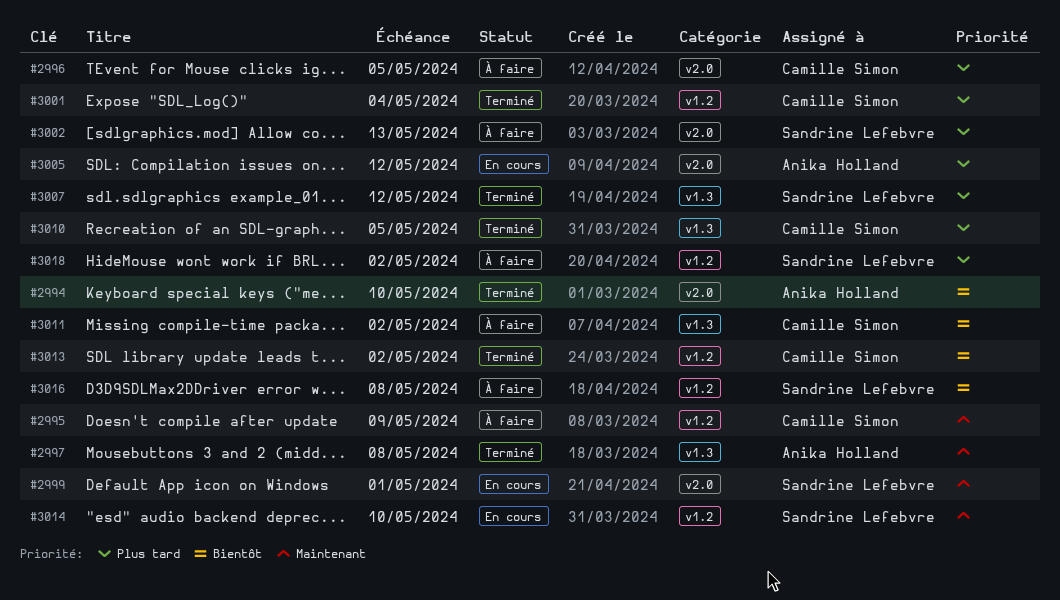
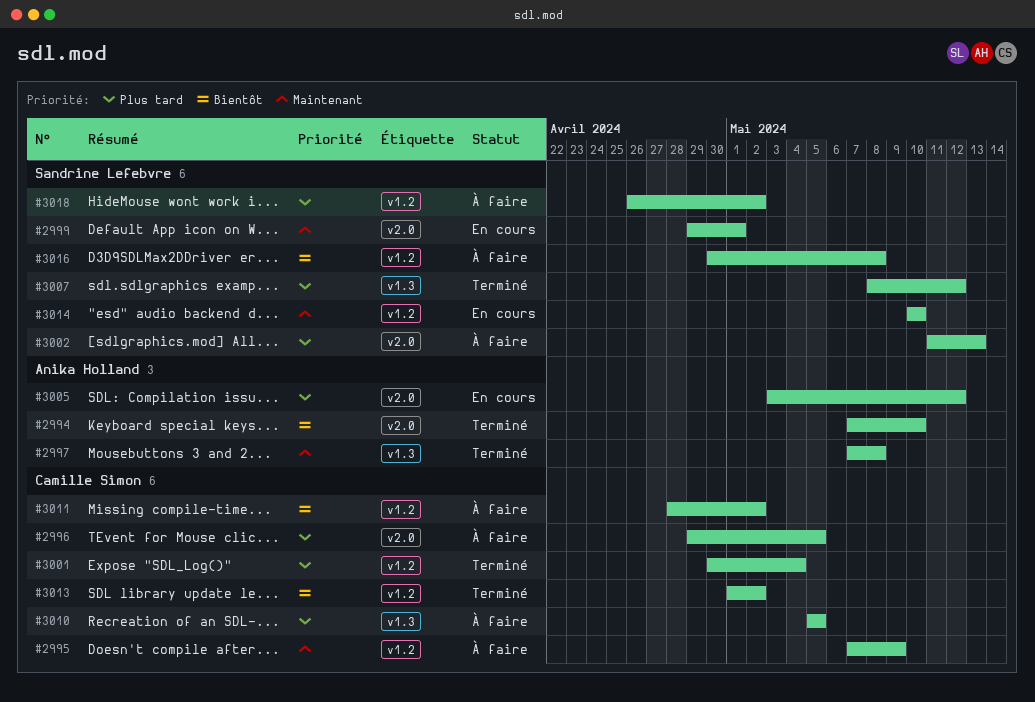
#3010, status: Terminé -> À faire
#3011, label: v1.3 -> v1.2

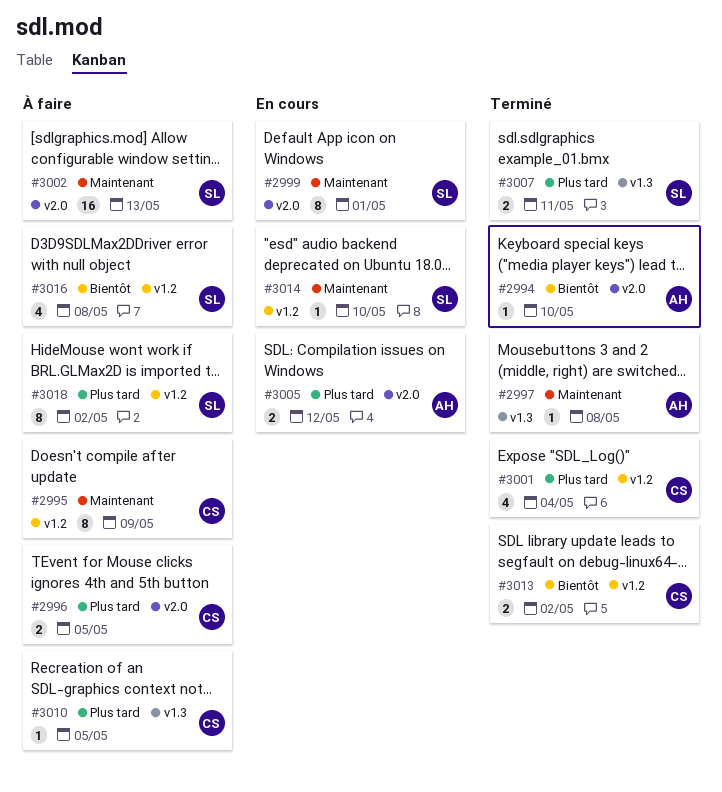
#3002, priority: Plus tard -> Maintenant
#3007, due: May 12 -> May 11
#3011: present -> none

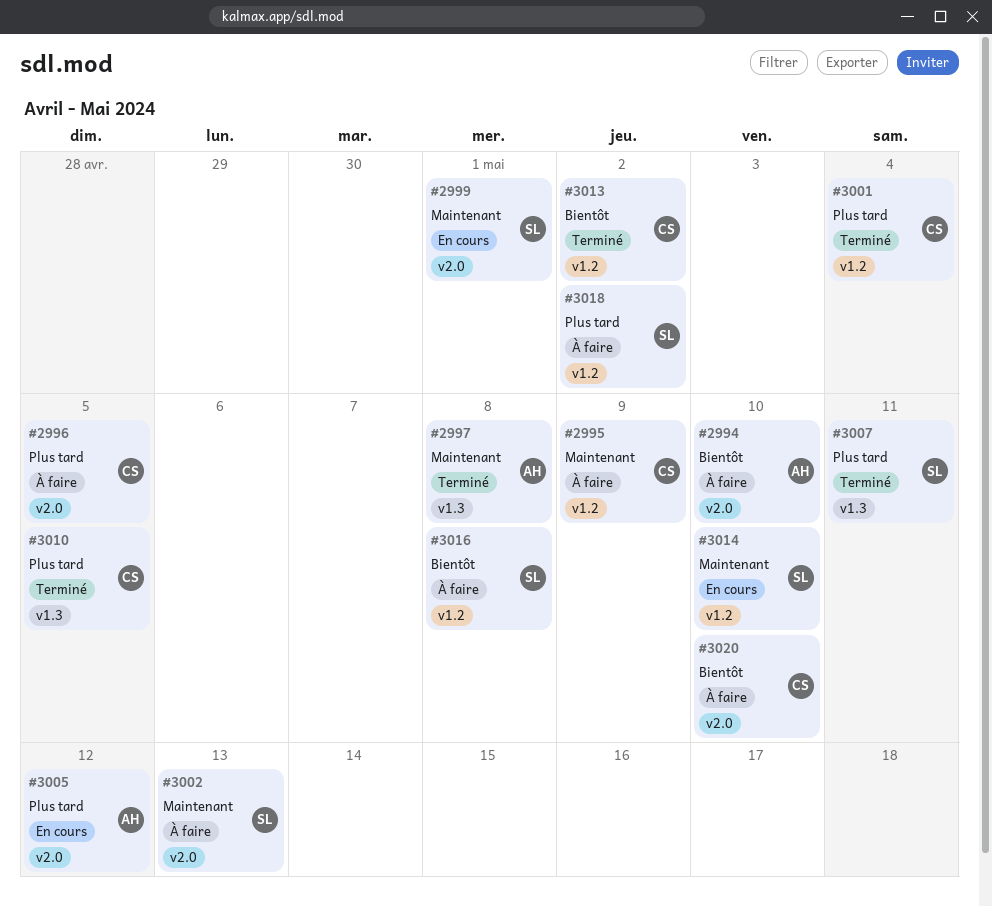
#2994, status: Terminé -> À faire
#3010, status: À faire -> Terminé
#3020: none -> present

